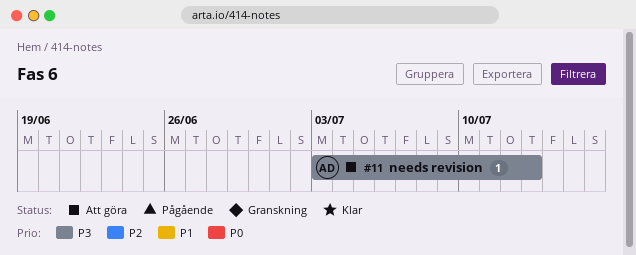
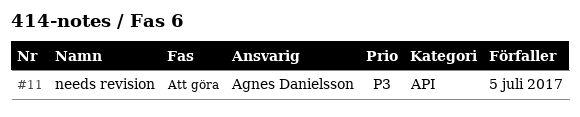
#11, due: Jul 13 -> Jul 5

